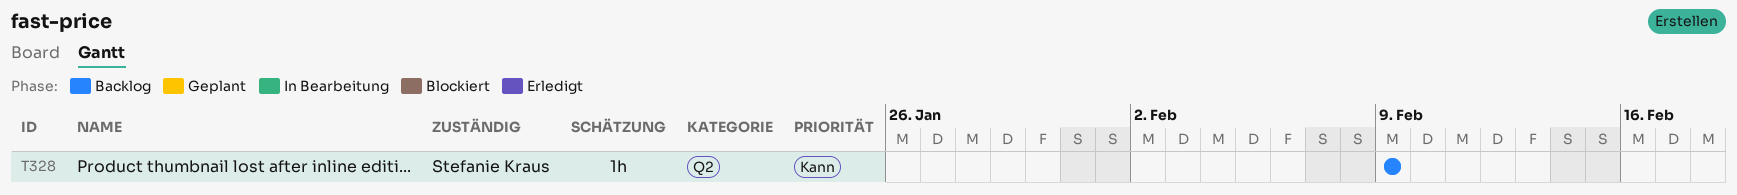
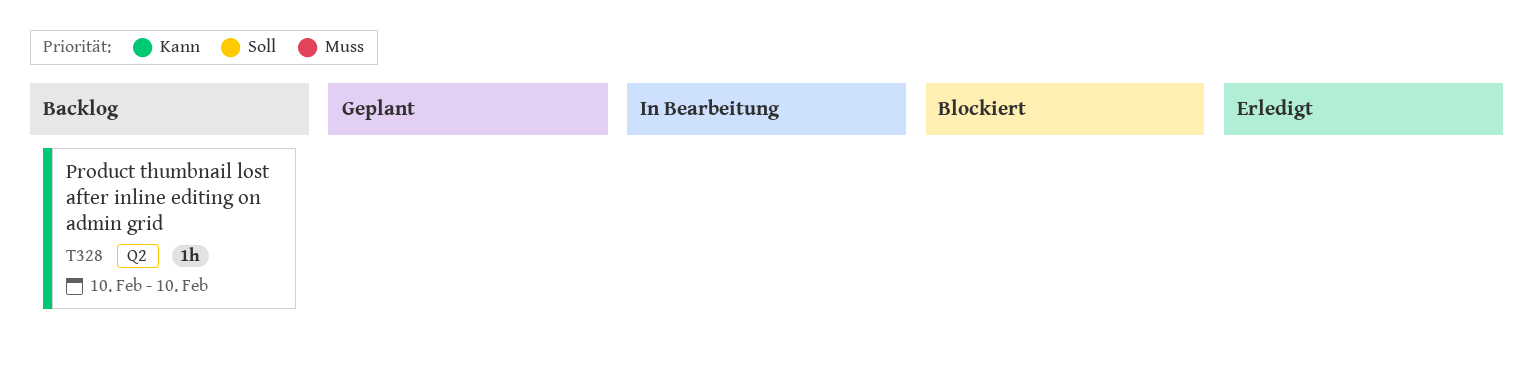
T328, start: Feb 9 -> Feb 10
T328, due: Feb 9 -> Feb 10

